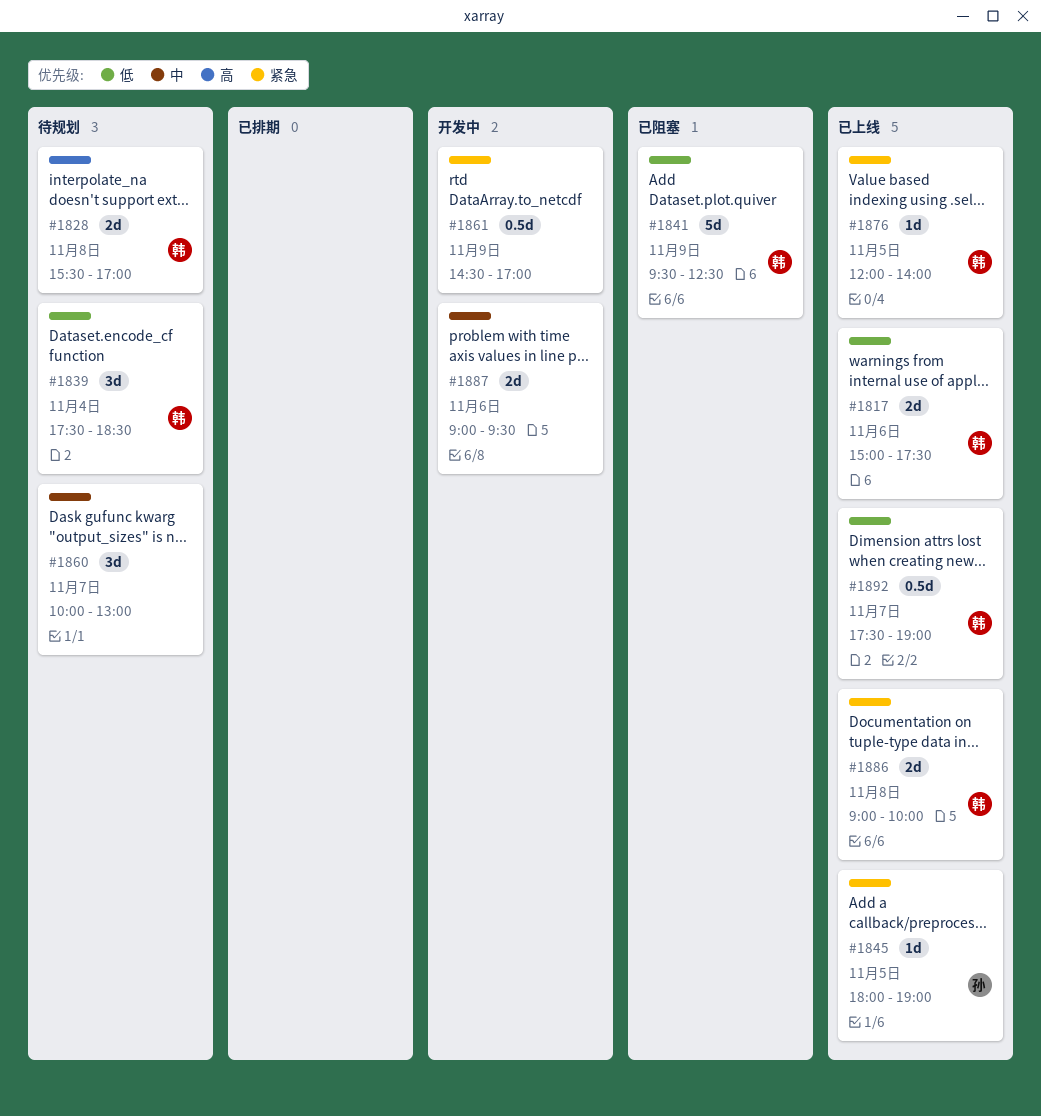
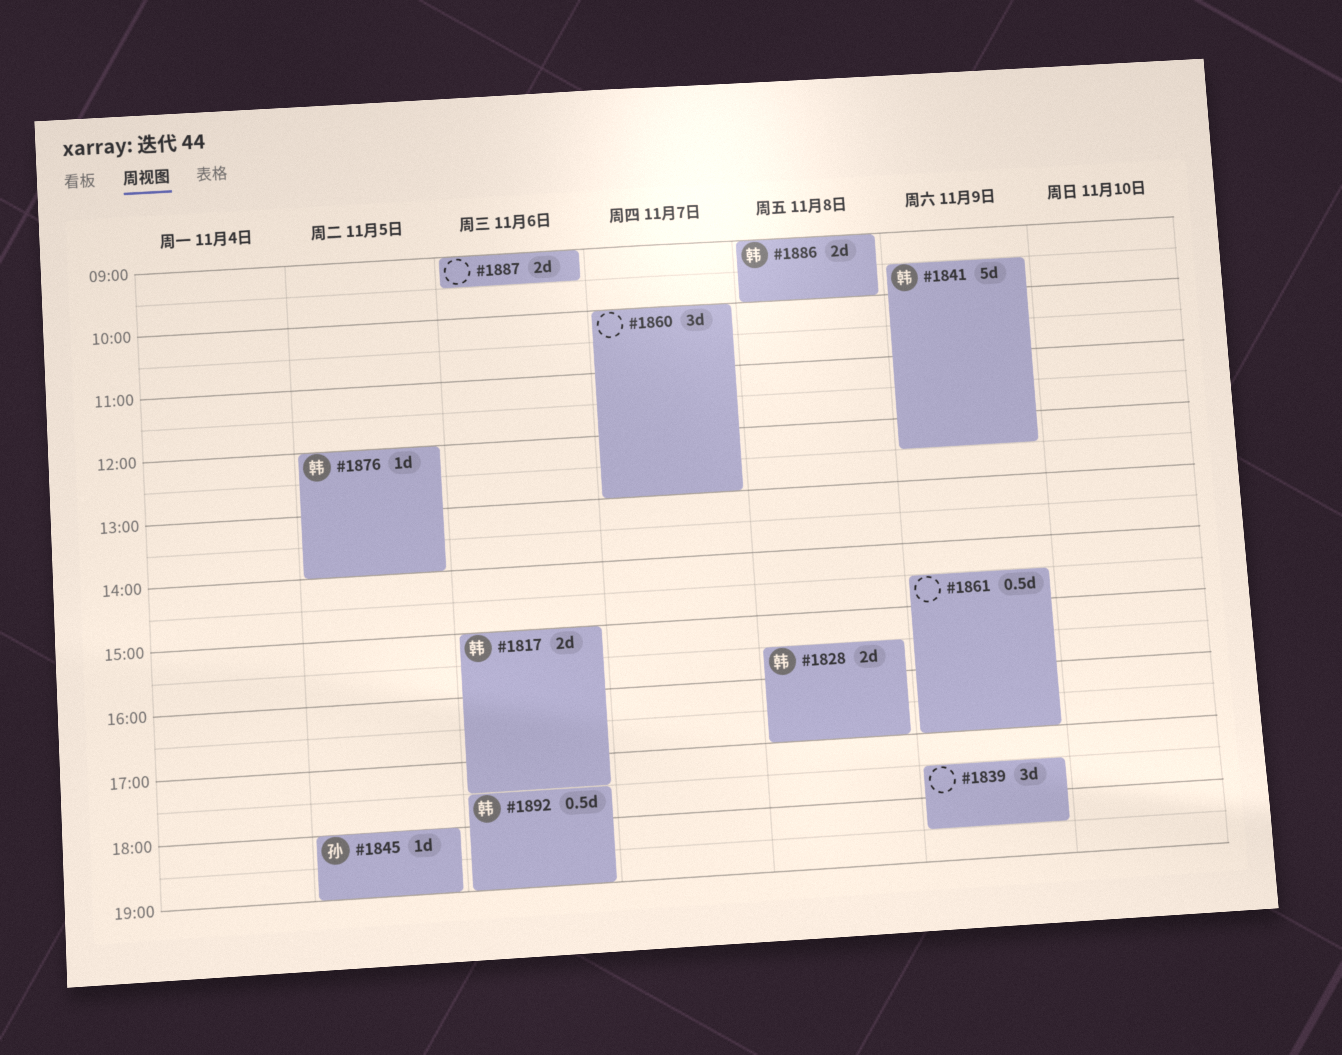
#1839, owner: 韩 -> none
#1839, day: Nov 4 -> Nov 9
#1892, day: Nov 7 -> Nov 6

